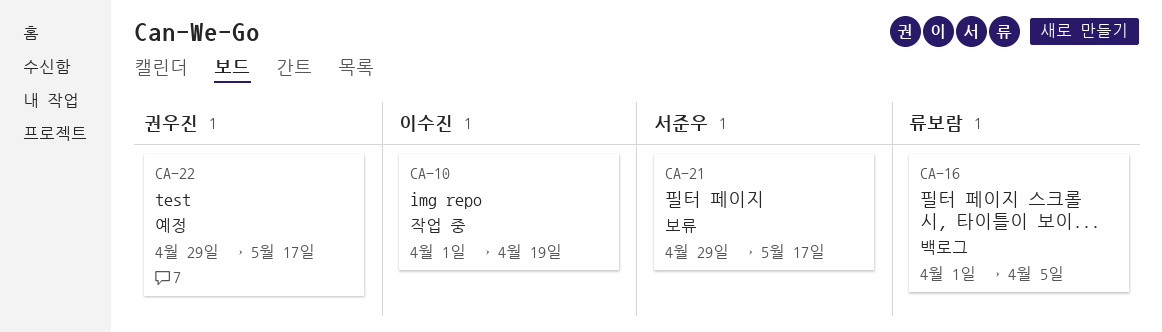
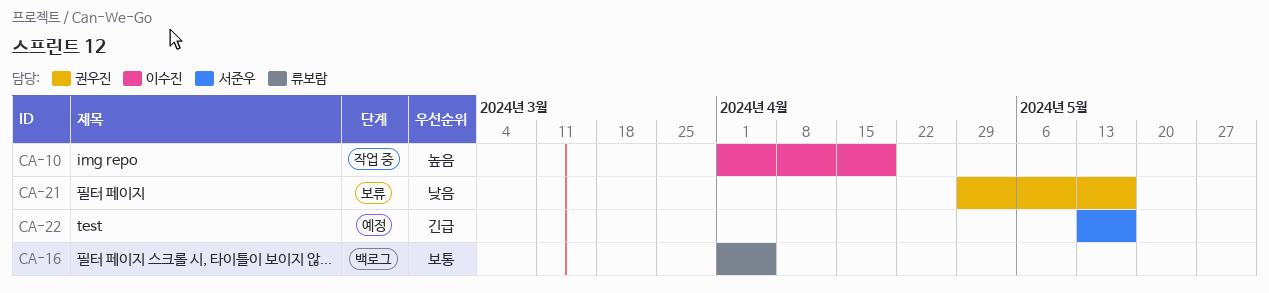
CA-21, owner: 서준우 -> 권우진
CA-22, owner: 권우진 -> 서준우
CA-22, start: Apr 29 -> May 13

